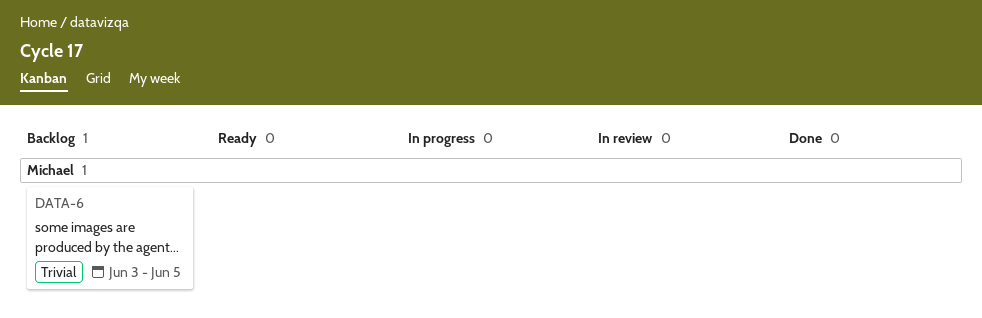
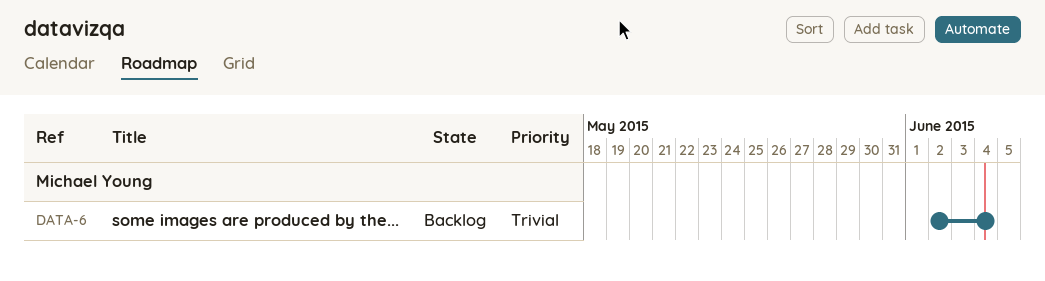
DATA-6, start: Jun 3 -> Jun 2
DATA-6, due: Jun 5 -> Jun 4

